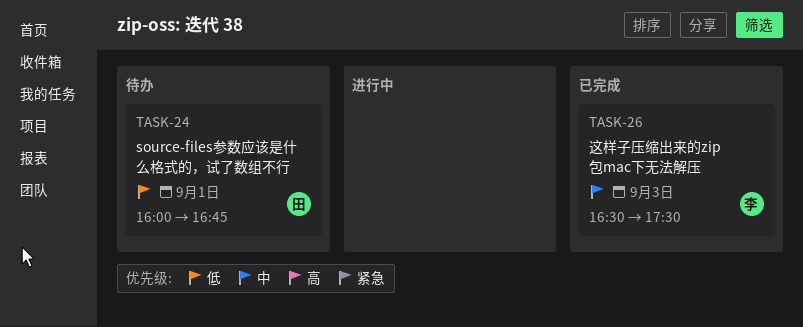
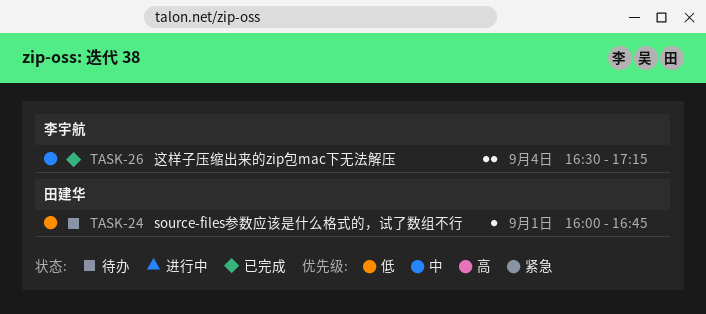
TASK-26, day: Sep 3 -> Sep 4
TASK-26, ends: 17:30 -> 17:15

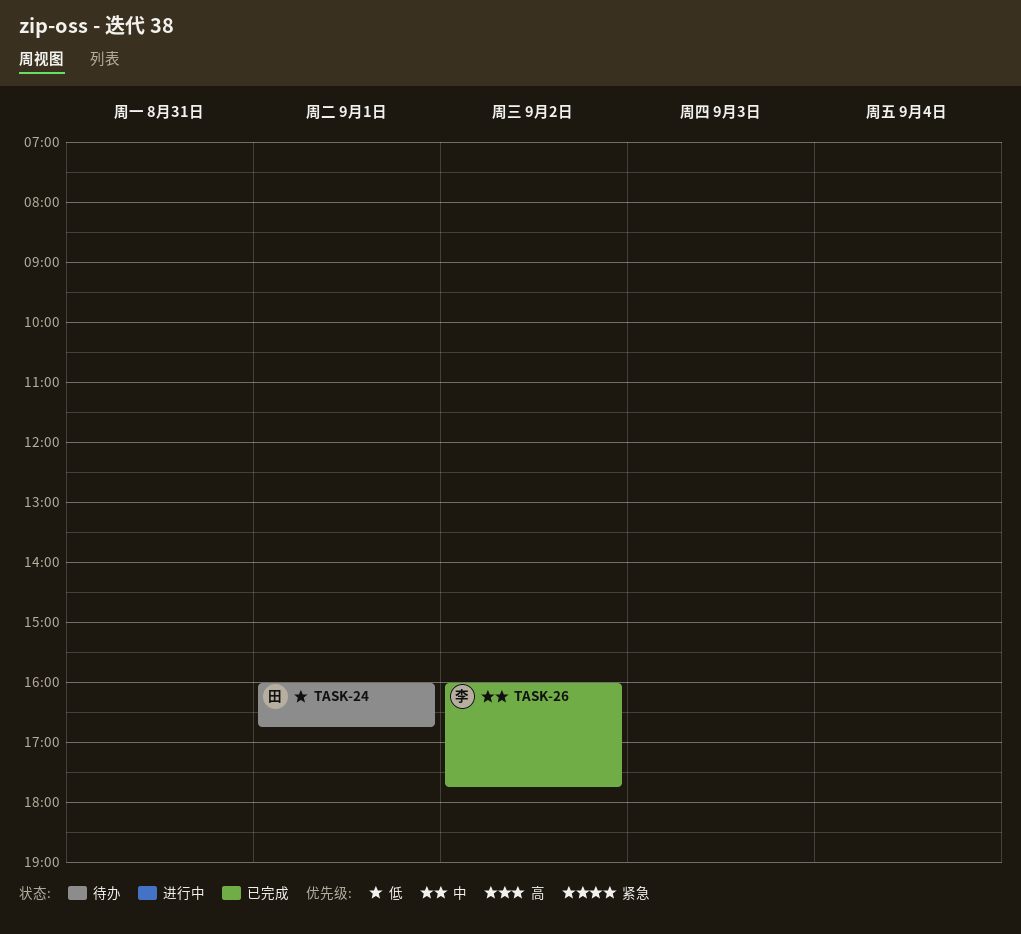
TASK-26, day: Sep 4 -> Sep 2
TASK-26, begins: 16:30 -> 16:00
TASK-26, ends: 17:15 -> 17:45

